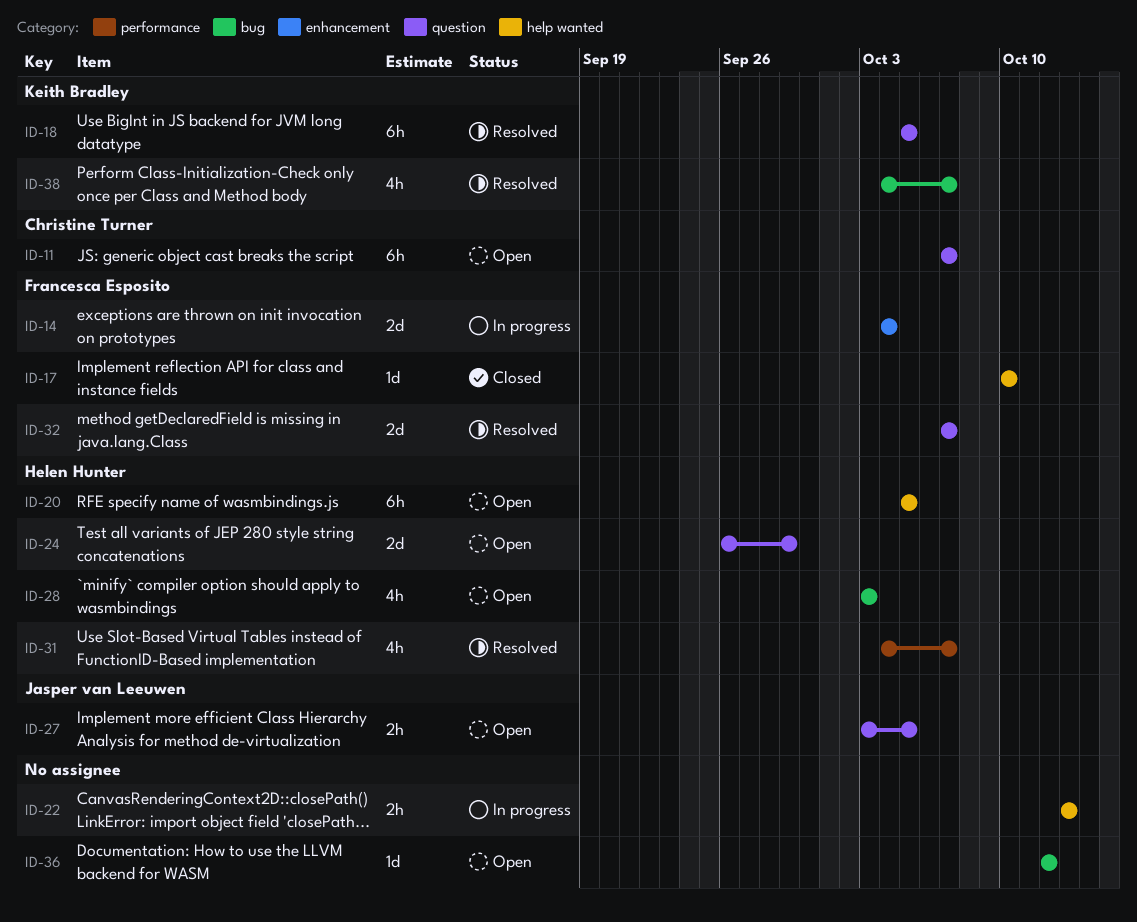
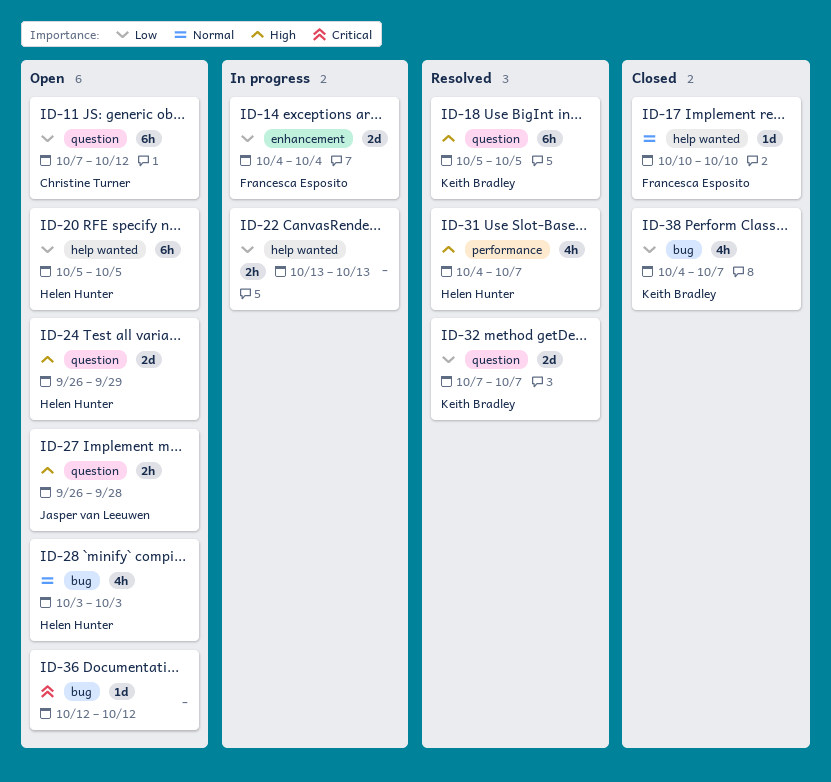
ID-11, due: Oct 7 -> Oct 12
ID-27, start: Oct 3 -> Sep 26
ID-27, due: Oct 5 -> Sep 28
ID-32, owner: Francesca Esposito -> Keith Bradley
ID-38, status: Resolved -> Closed

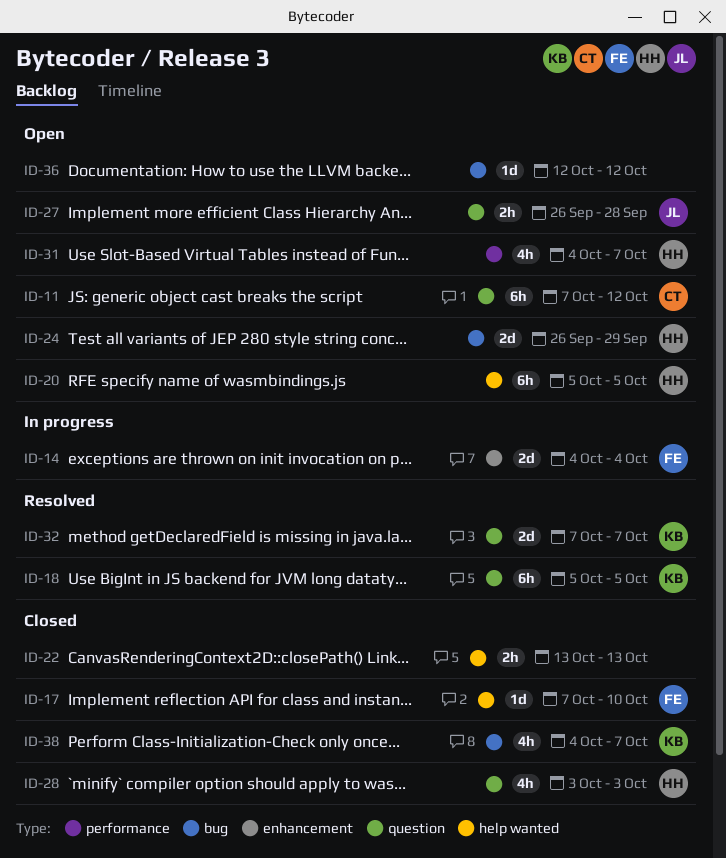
ID-17, start: Oct 10 -> Oct 7
ID-22, status: In progress -> Closed
ID-24, label: question -> bug
ID-28, status: Open -> Closed
ID-28, label: bug -> question
ID-31, status: Resolved -> Open

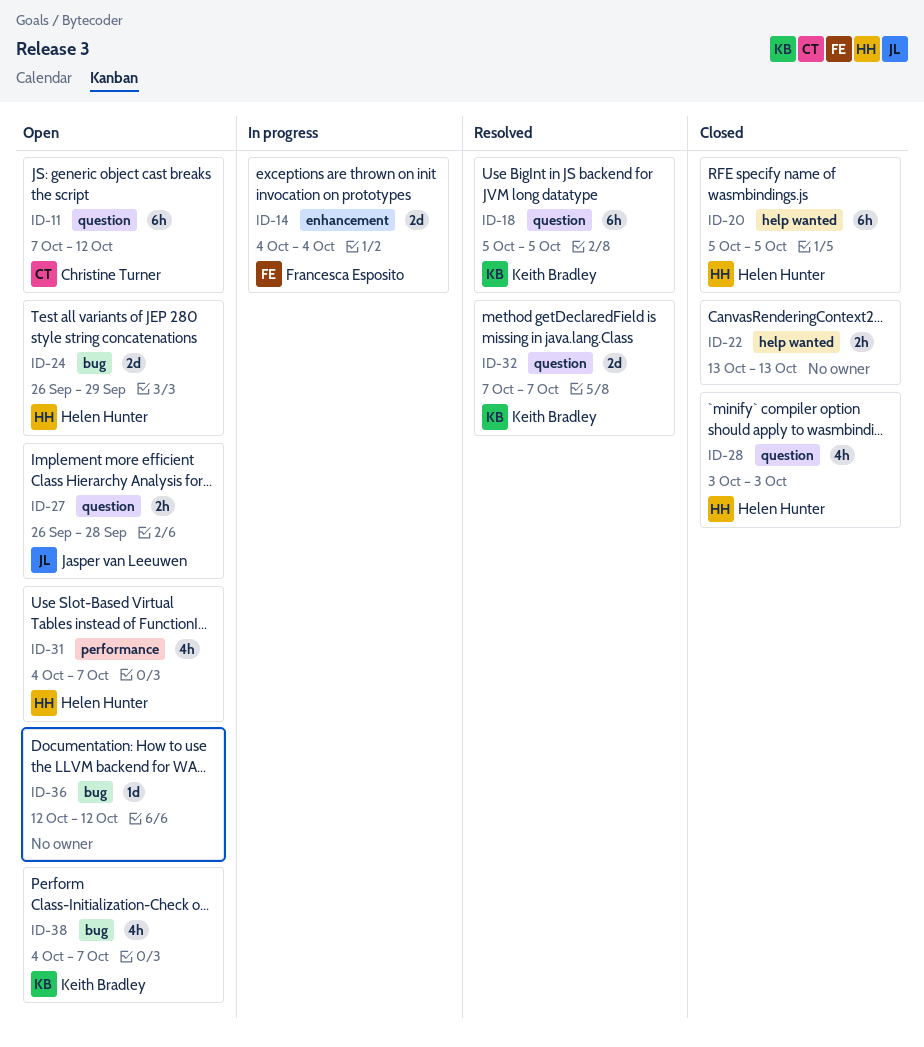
ID-17: present -> none
ID-20, status: Open -> Closed
ID-38, status: Closed -> Open

